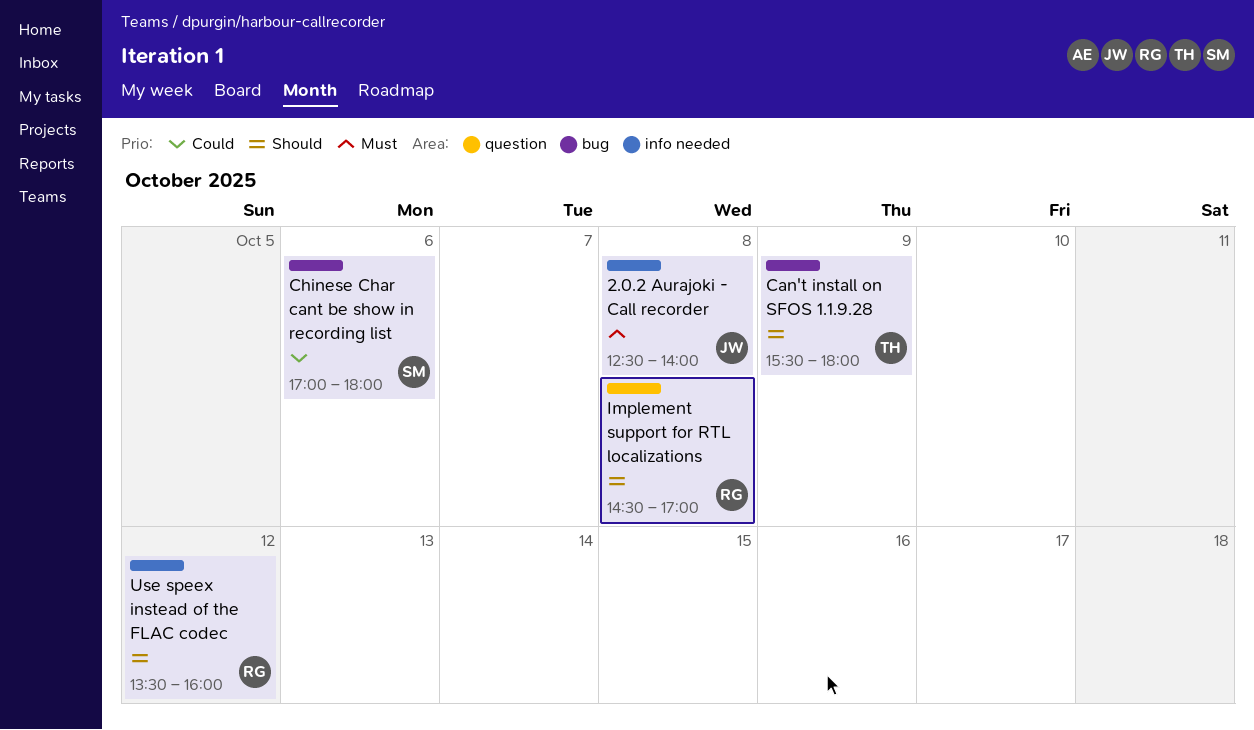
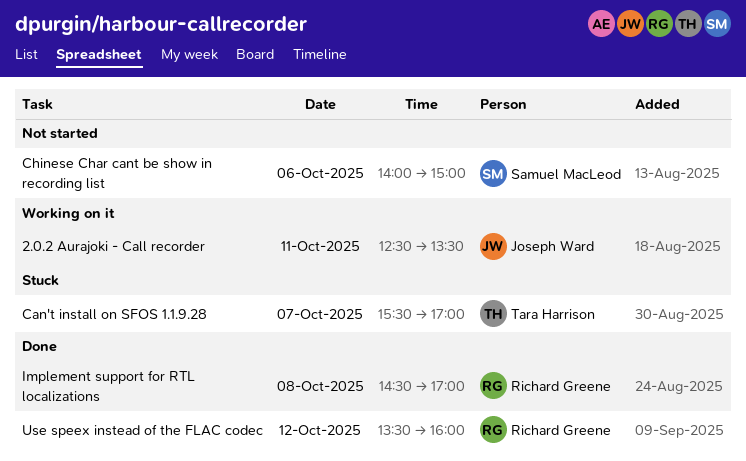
2.0.2 Aurajoki - Call recorder, day: Oct 8 -> Oct 11
2.0.2 Aurajoki - Call recorder, ends: 14:00 -> 13:30
Can't install on SFOS 1.1.9.28, day: Oct 9 -> Oct 7
Can't install on SFOS 1.1.9.28, ends: 18:00 -> 17:00
Chinese Char cant be show in recording list, begins: 17:00 -> 14:00
Chinese Char cant be show in recording list, ends: 18:00 -> 15:00

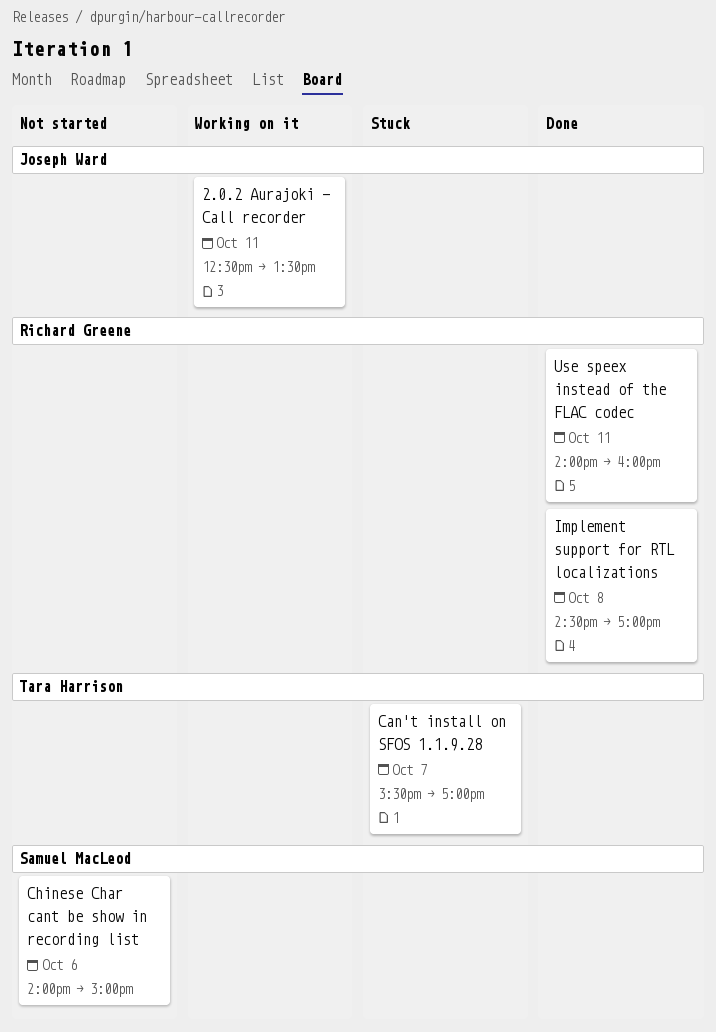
Use speex instead of the FLAC codec, day: Oct 12 -> Oct 11
Use speex instead of the FLAC codec, begins: 13:30 -> 14:00

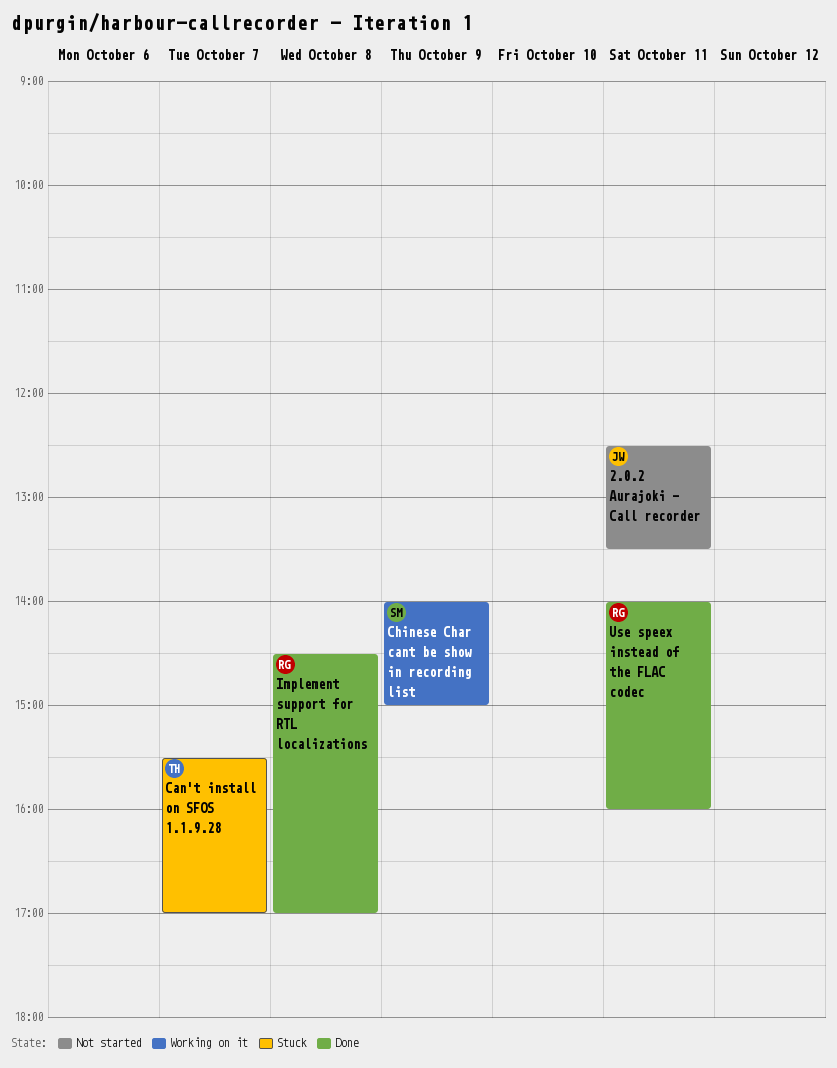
2.0.2 Aurajoki - Call recorder, status: Working on it -> Not started
Chinese Char cant be show in recording list, status: Not started -> Working on it
Chinese Char cant be show in recording list, day: Oct 6 -> Oct 9

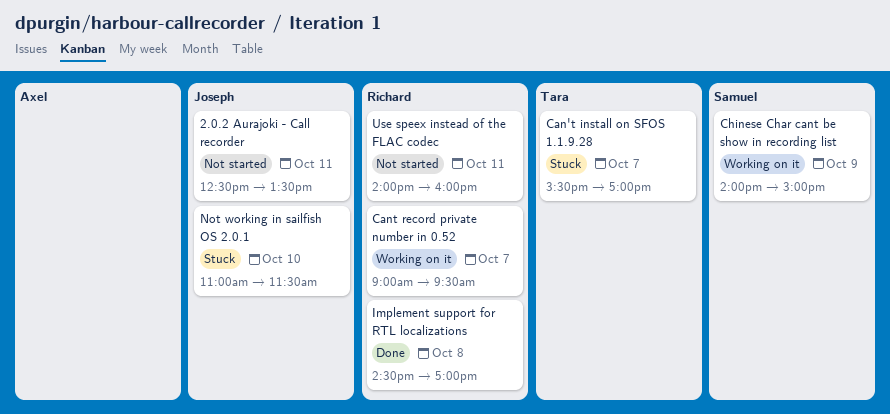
Cant record private number in 0.52: none -> present
Not working in sailfish OS 2.0.1: none -> present
Use speex instead of the FLAC codec, status: Done -> Not started

